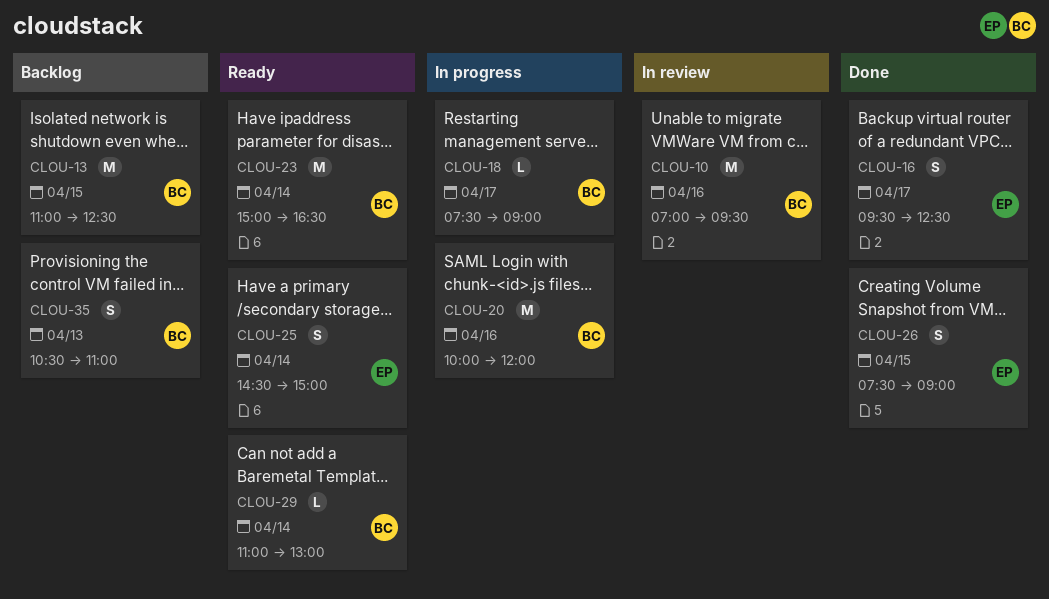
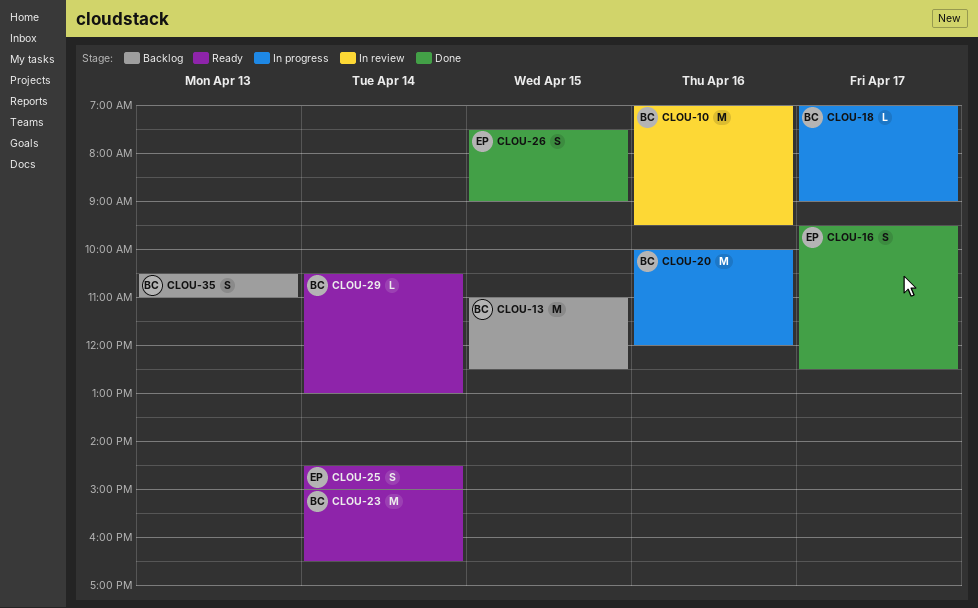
CLOU-18, begins: 07:30 -> 07:00
CLOU-29, begins: 11:00 -> 10:30

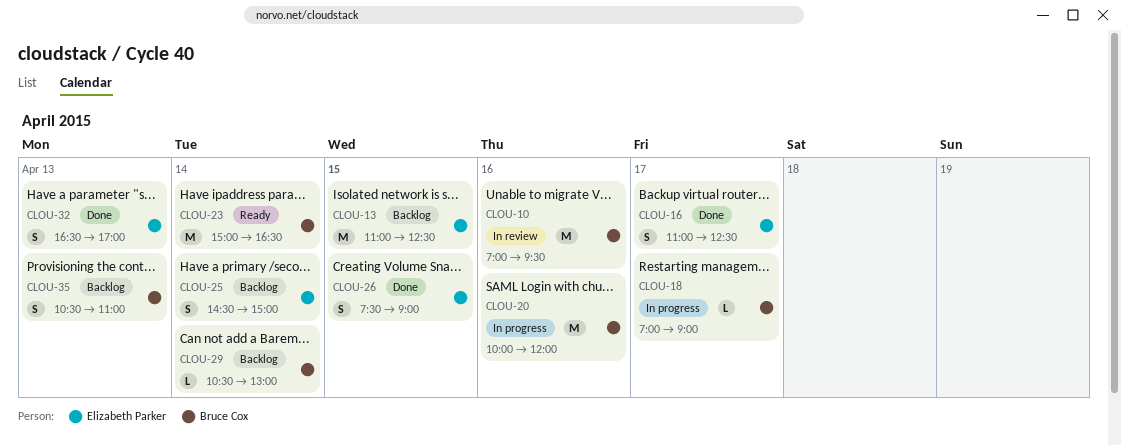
CLOU-13, owner: Bruce Cox -> Elizabeth Parker
CLOU-16, begins: 09:30 -> 11:00
CLOU-25, status: Ready -> Backlog
CLOU-29, status: Ready -> Backlog
CLOU-32: none -> present

